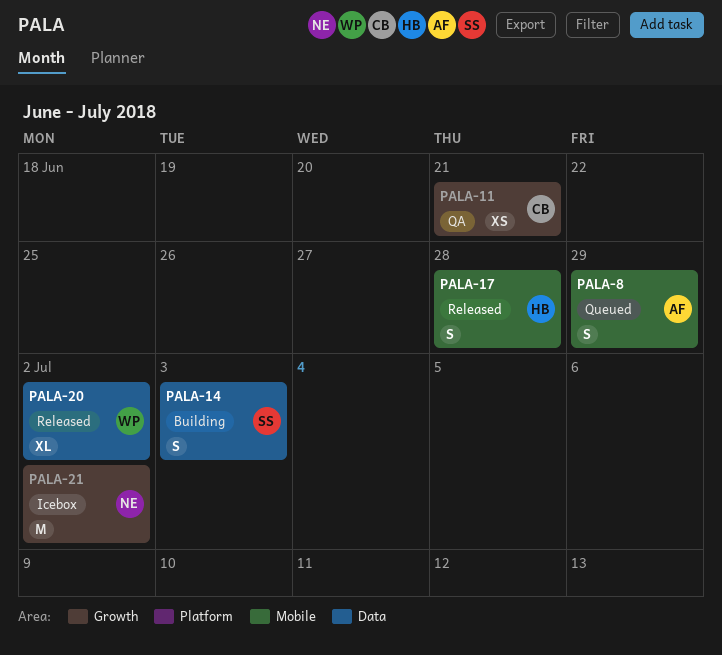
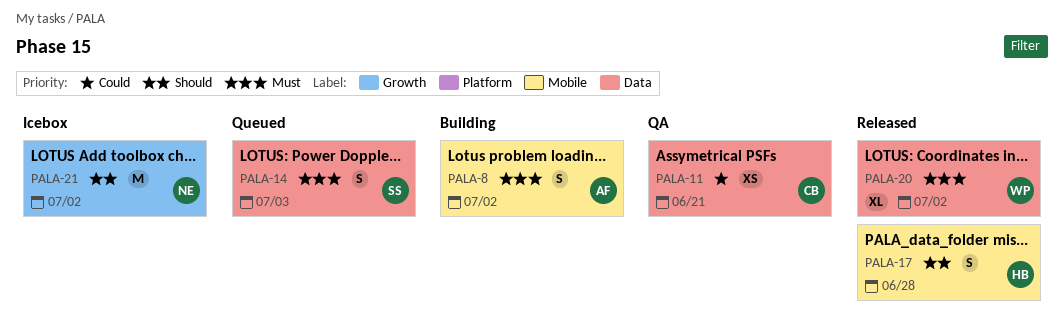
PALA-8, status: Queued -> Building
PALA-8, due: Jun 29 -> Jul 2
PALA-11, label: Growth -> Data
PALA-14, status: Building -> Queued

